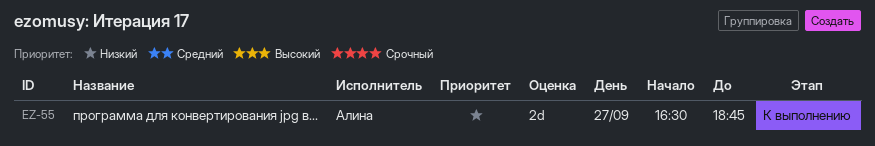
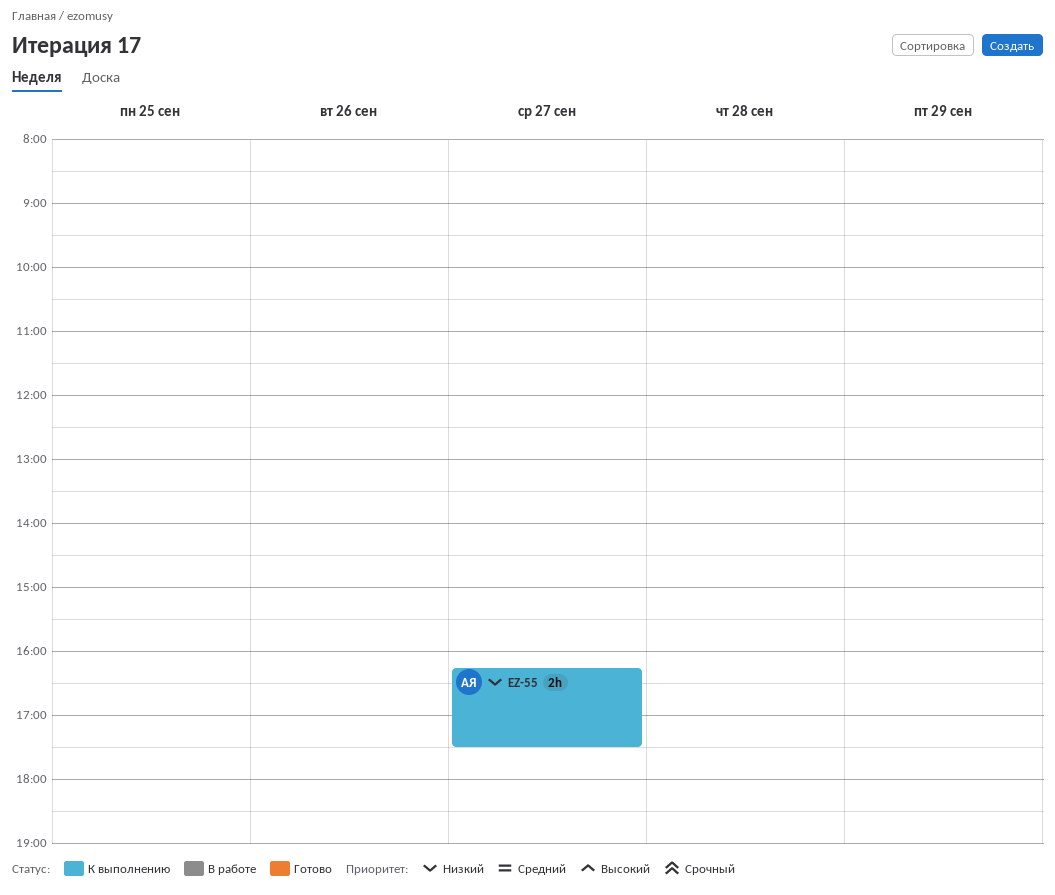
EZ-55, estimate: 2d -> 2h
EZ-55, begins: 16:30 -> 16:15
EZ-55, ends: 18:45 -> 17:30

